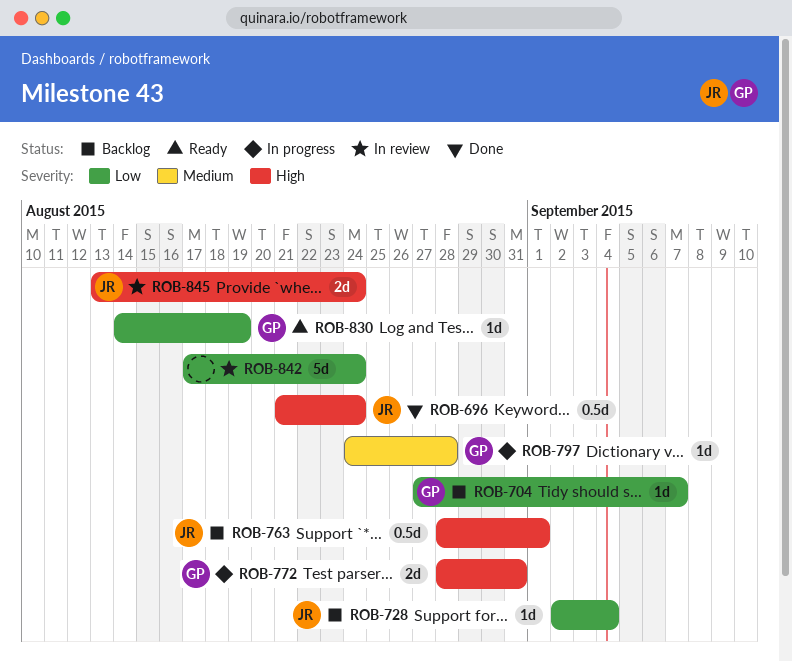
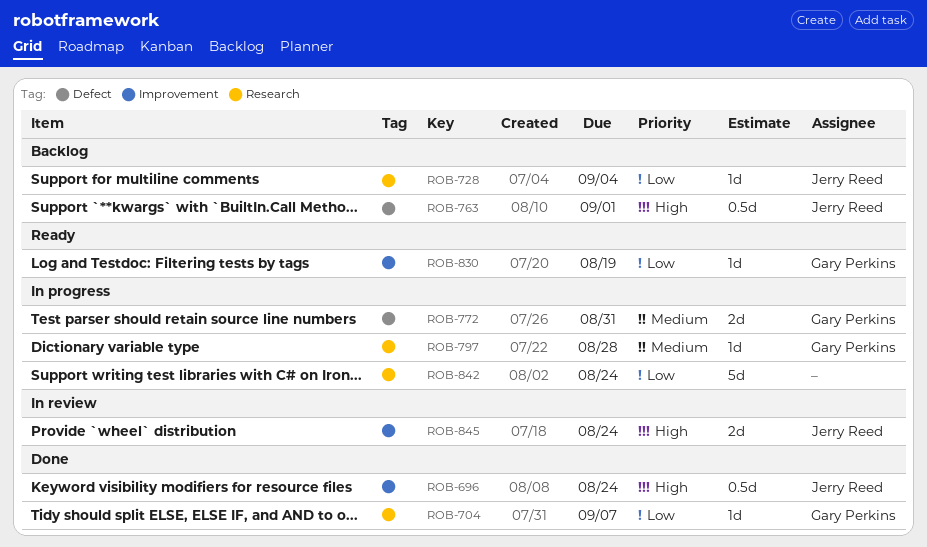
ROB-704, status: Backlog -> Done
ROB-772, priority: High -> Medium
ROB-842, status: In review -> In progress

